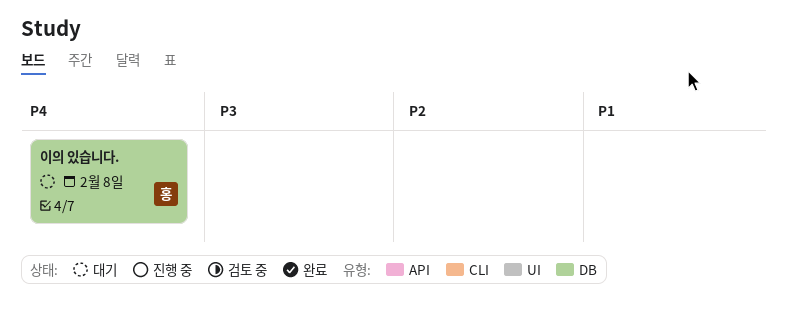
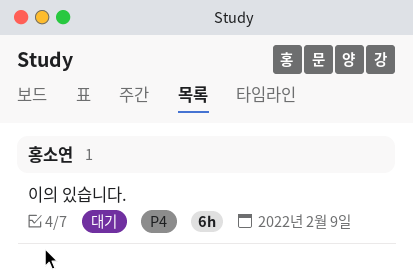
이의 있습니다., due: Feb 8 -> Feb 9

